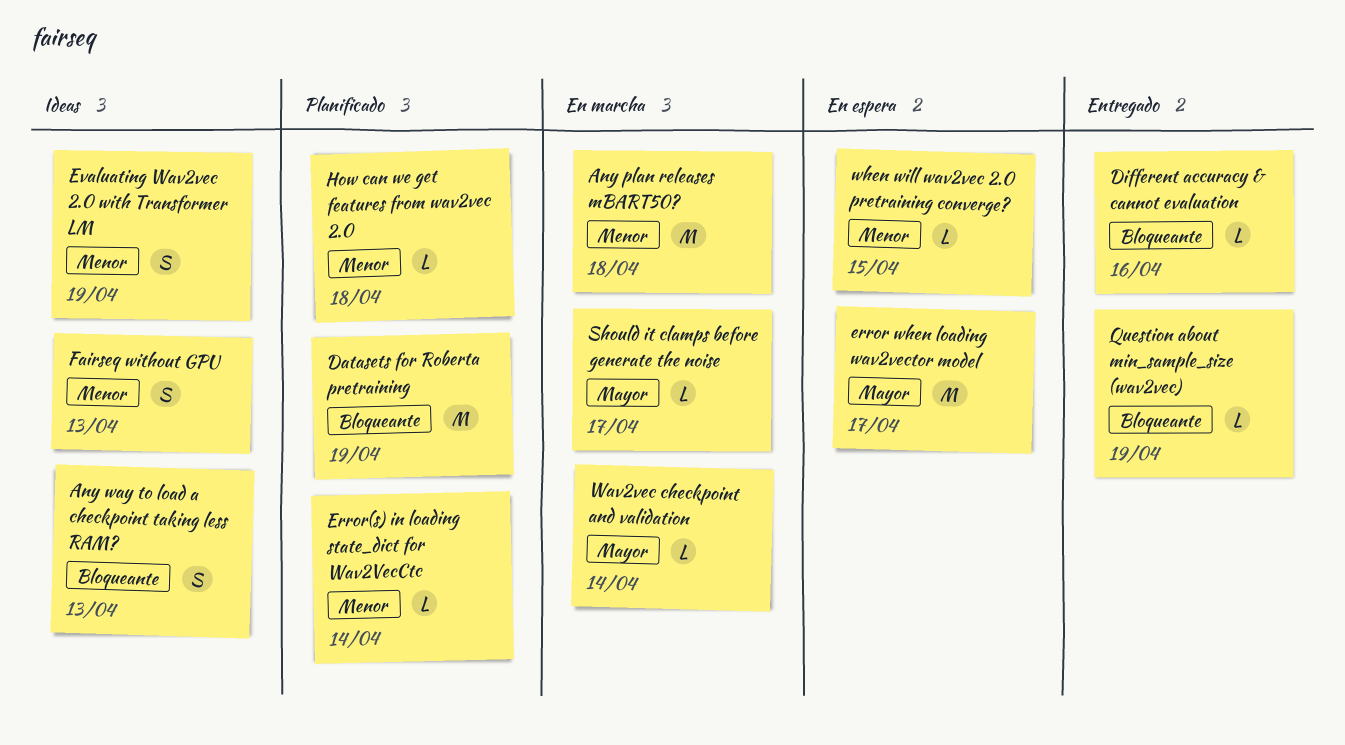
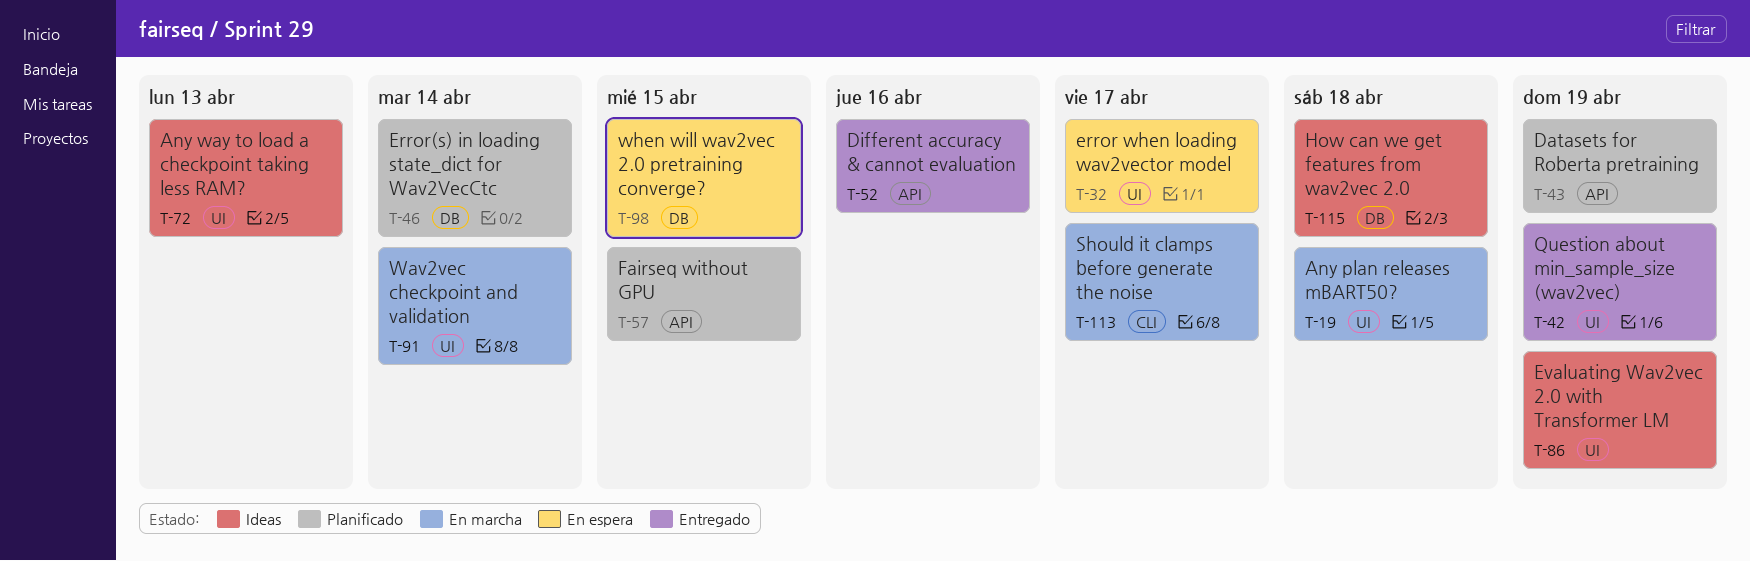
Fairseq without GPU, status: Ideas -> Planificado
Fairseq without GPU, due: Apr 13 -> Apr 15
How can we get features from wav2vec 2.0, status: Planificado -> Ideas

